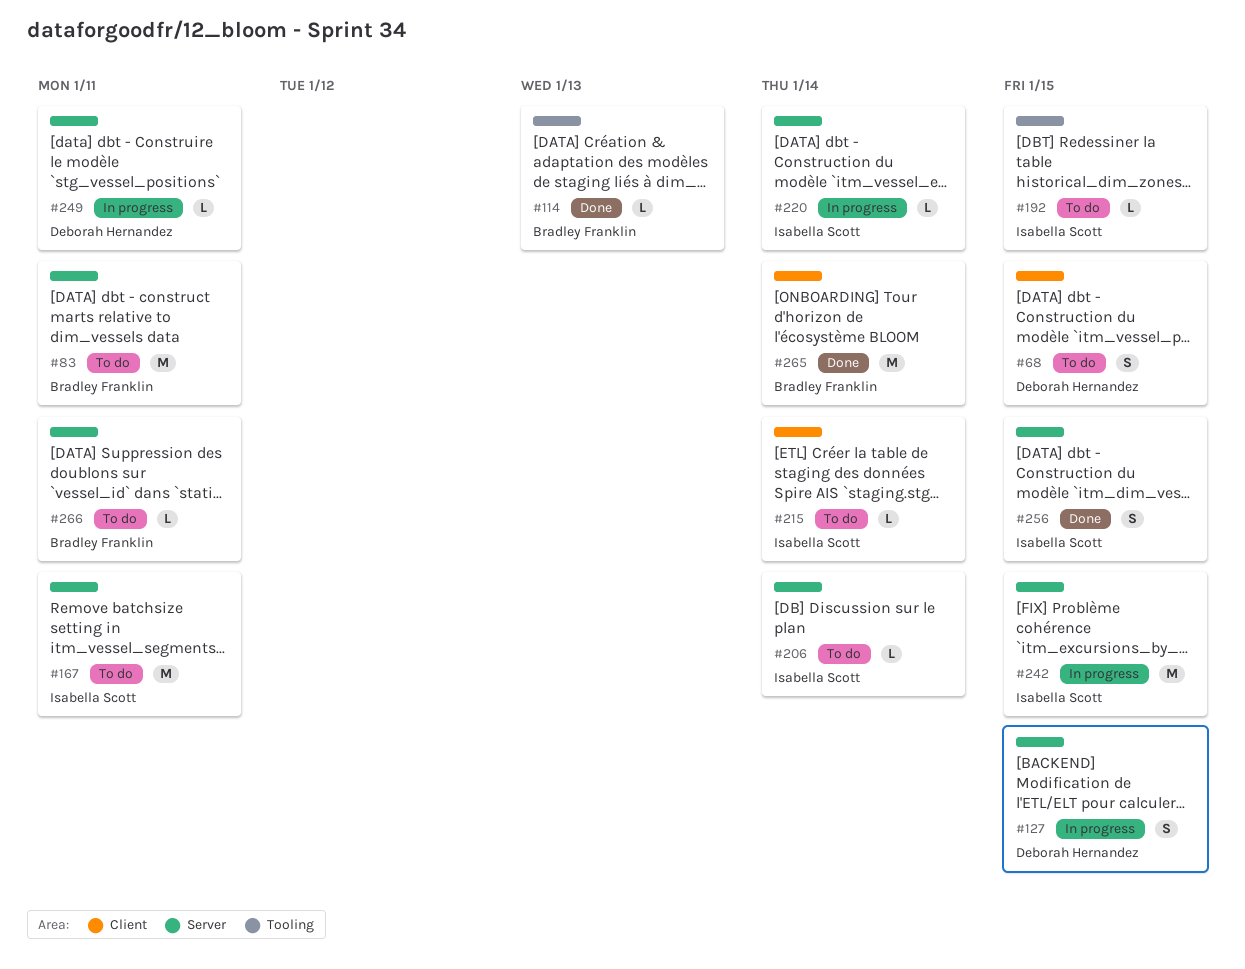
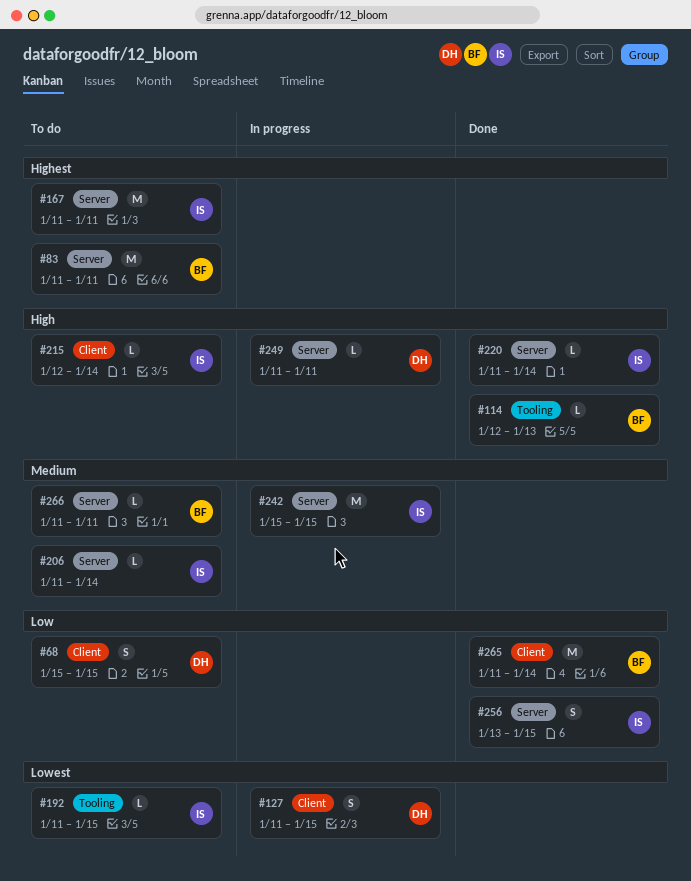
#127, label: Server -> Client
#220, status: In progress -> Done

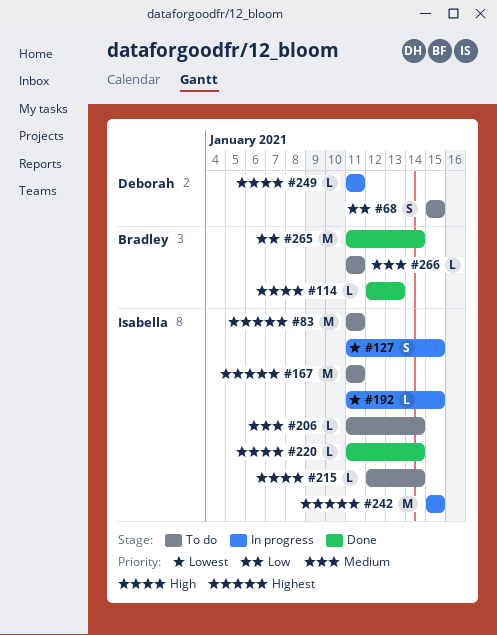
#83, owner: Bradley -> Isabella
#127, owner: Deborah -> Isabella
#192, status: To do -> In progress
#242, priority: Medium -> Highest
#256: present -> none

